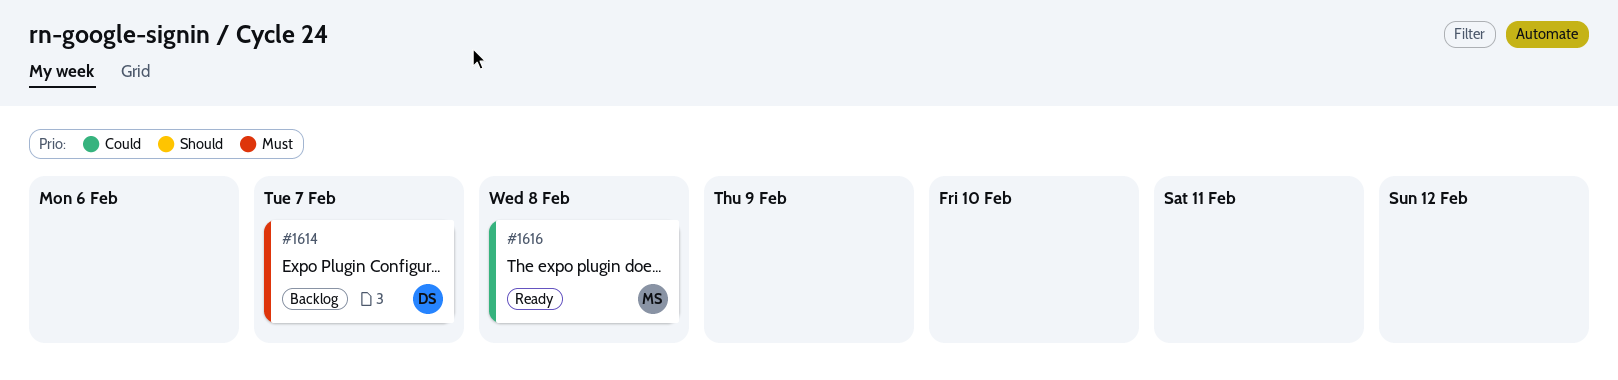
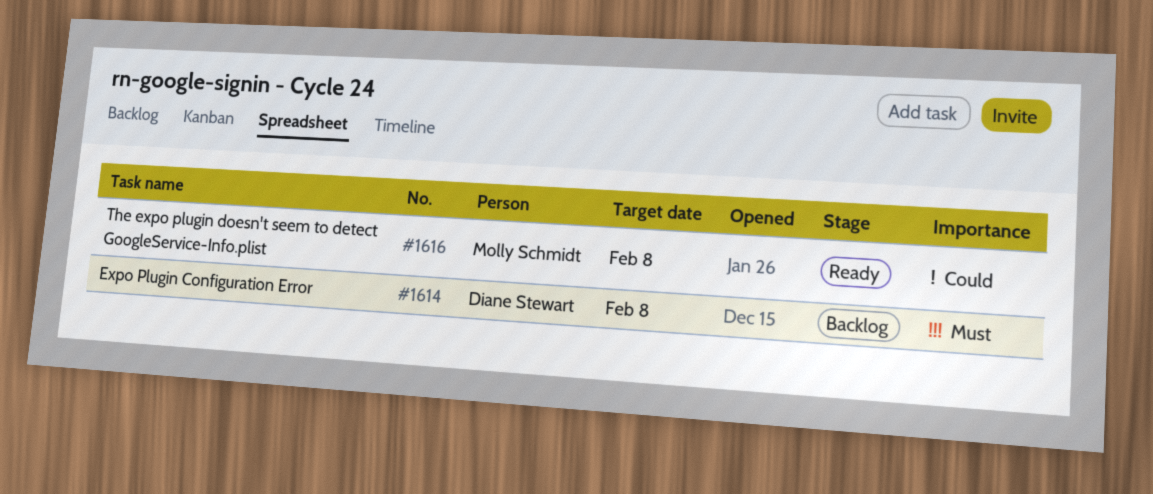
#1614, due: Feb 7 -> Feb 8

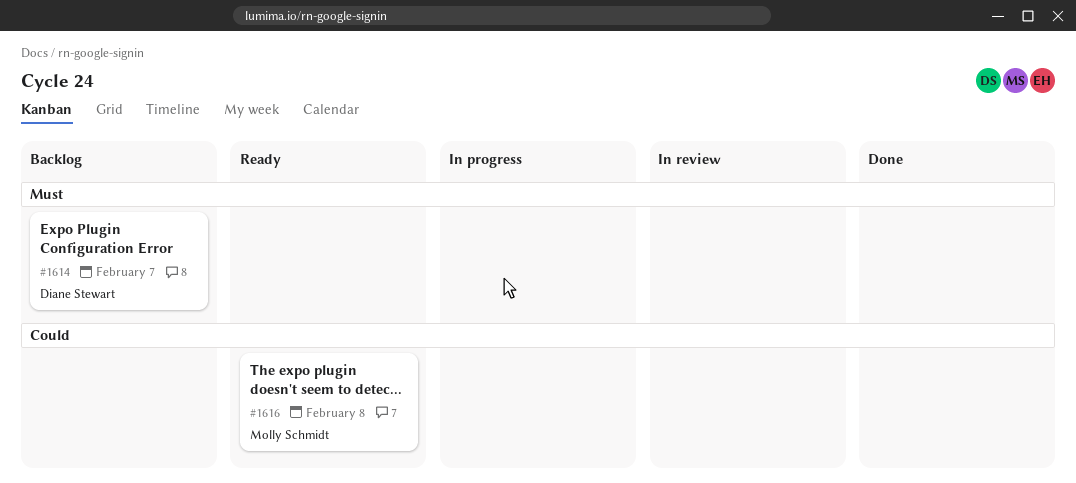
#1614, due: Feb 8 -> Feb 7

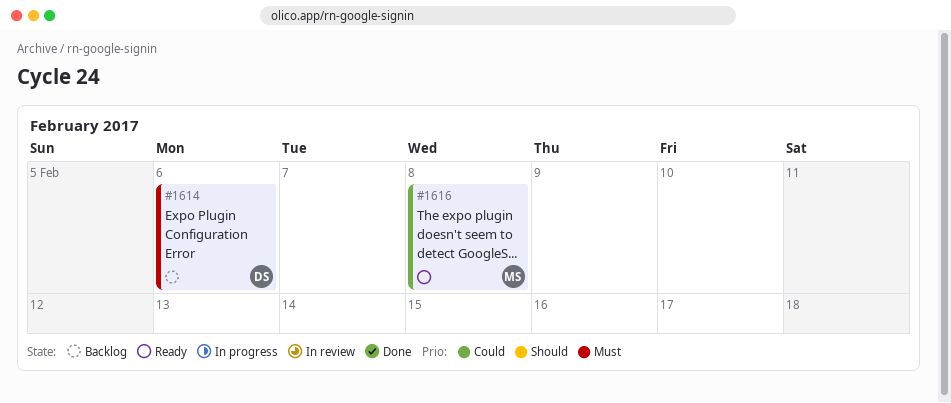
#1614, due: Feb 7 -> Feb 6

